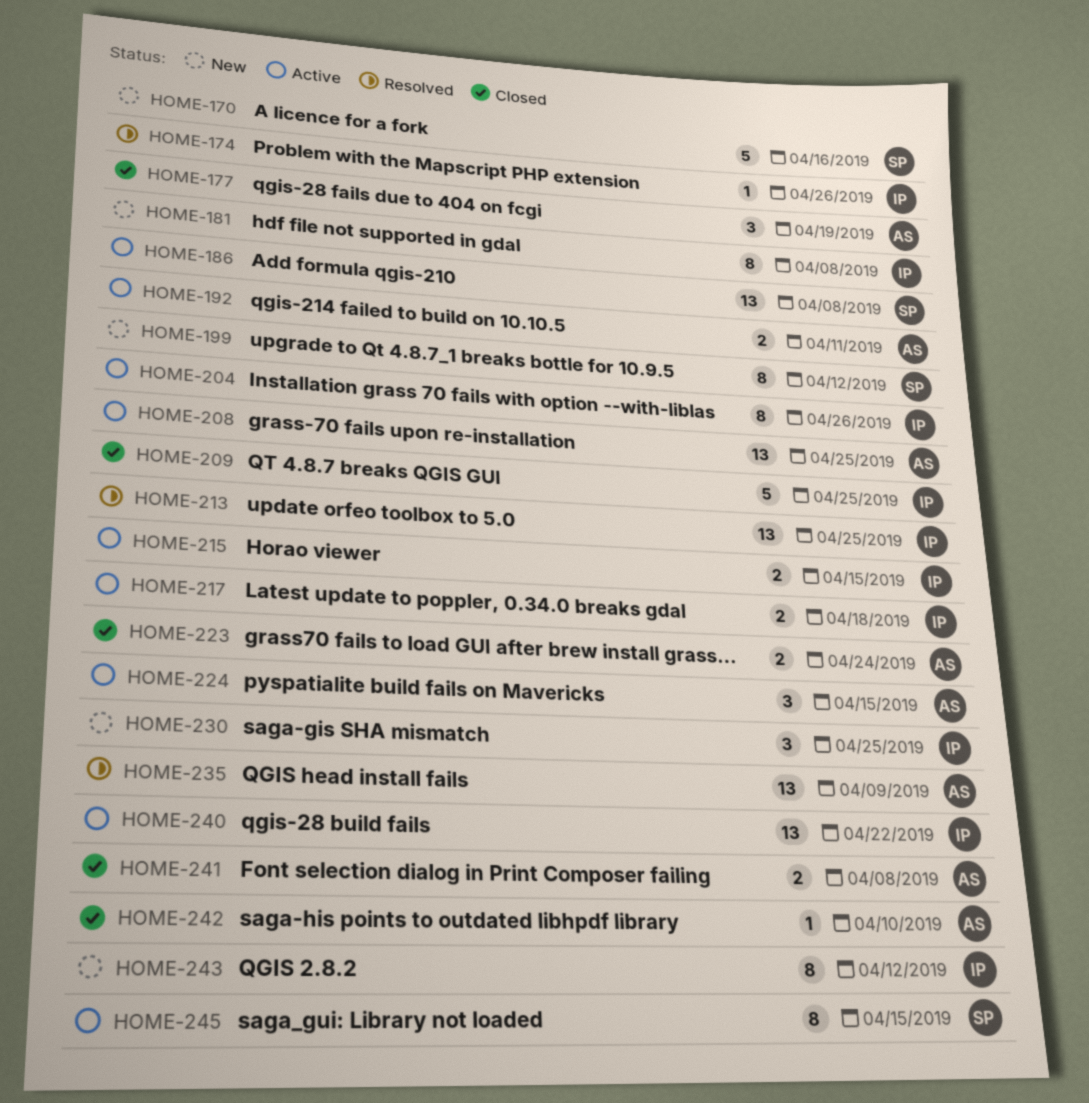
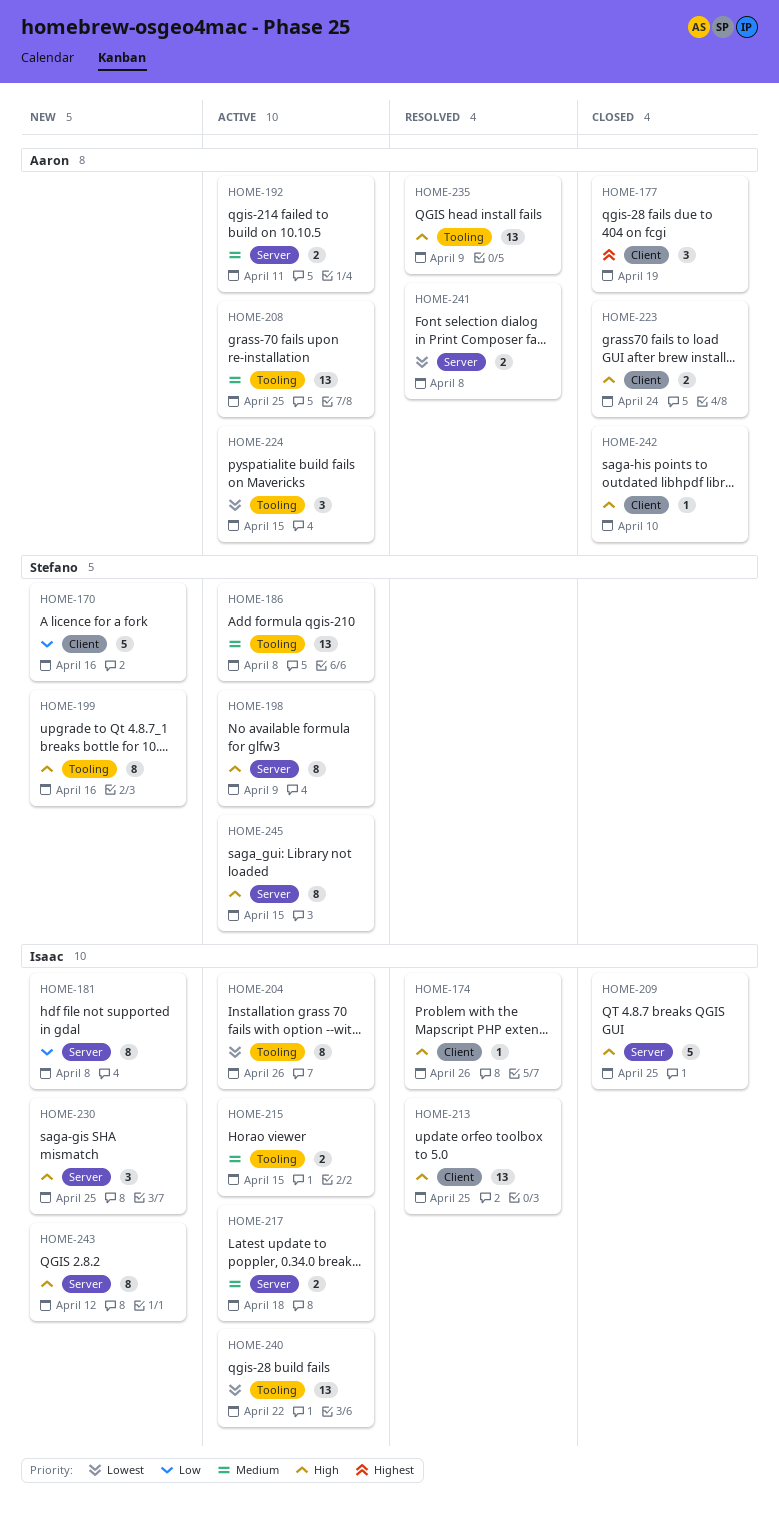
HOME-198: none -> present
HOME-199, due: Apr 12 -> Apr 16
HOME-241, status: Closed -> Resolved

